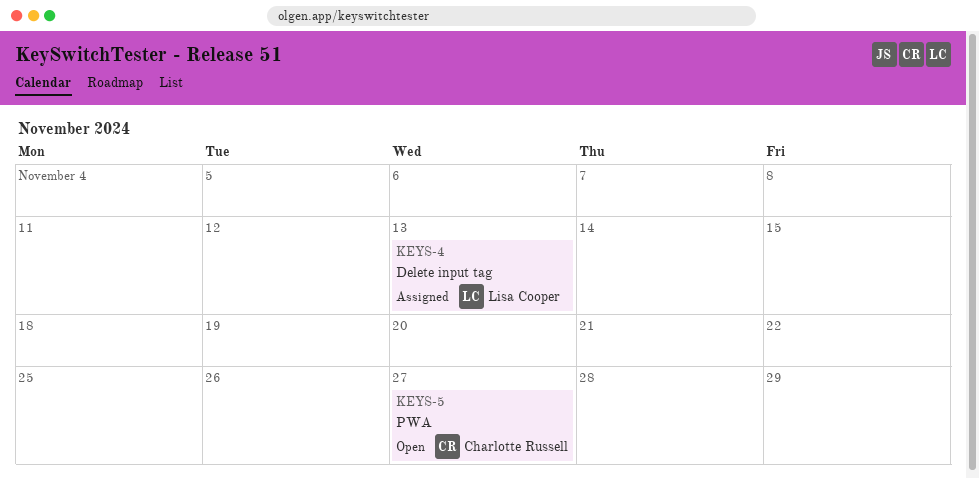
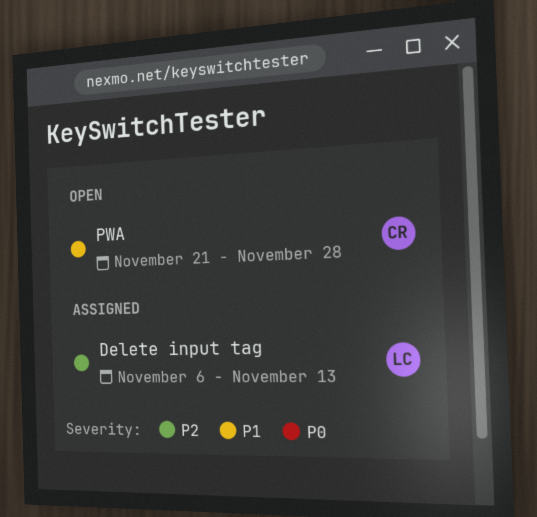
PWA, due: Nov 27 -> Nov 28

